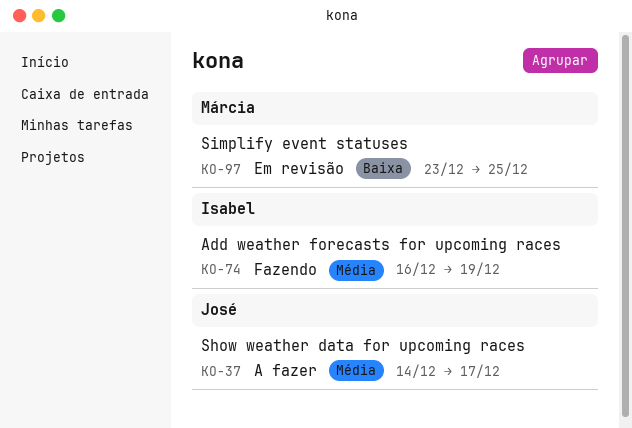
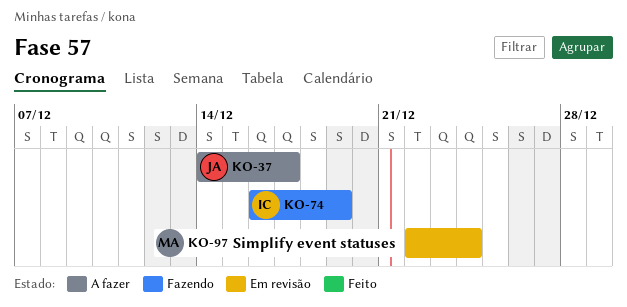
KO-97, start: Dec 23 -> Dec 22
KO-97, due: Dec 25 -> Dec 24

